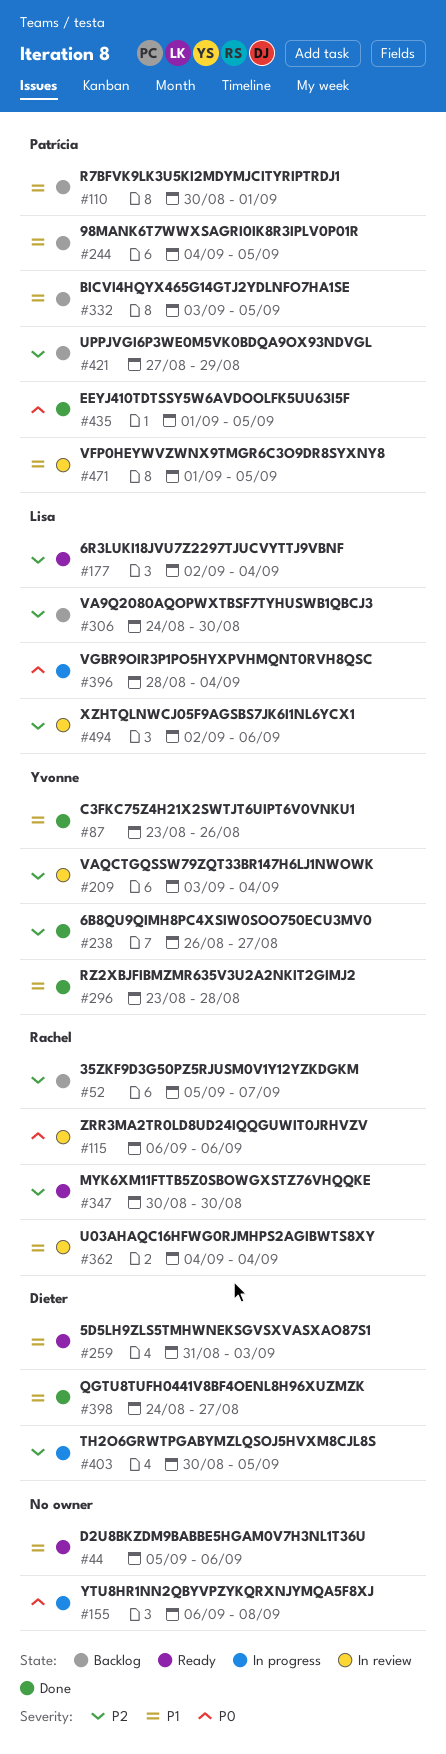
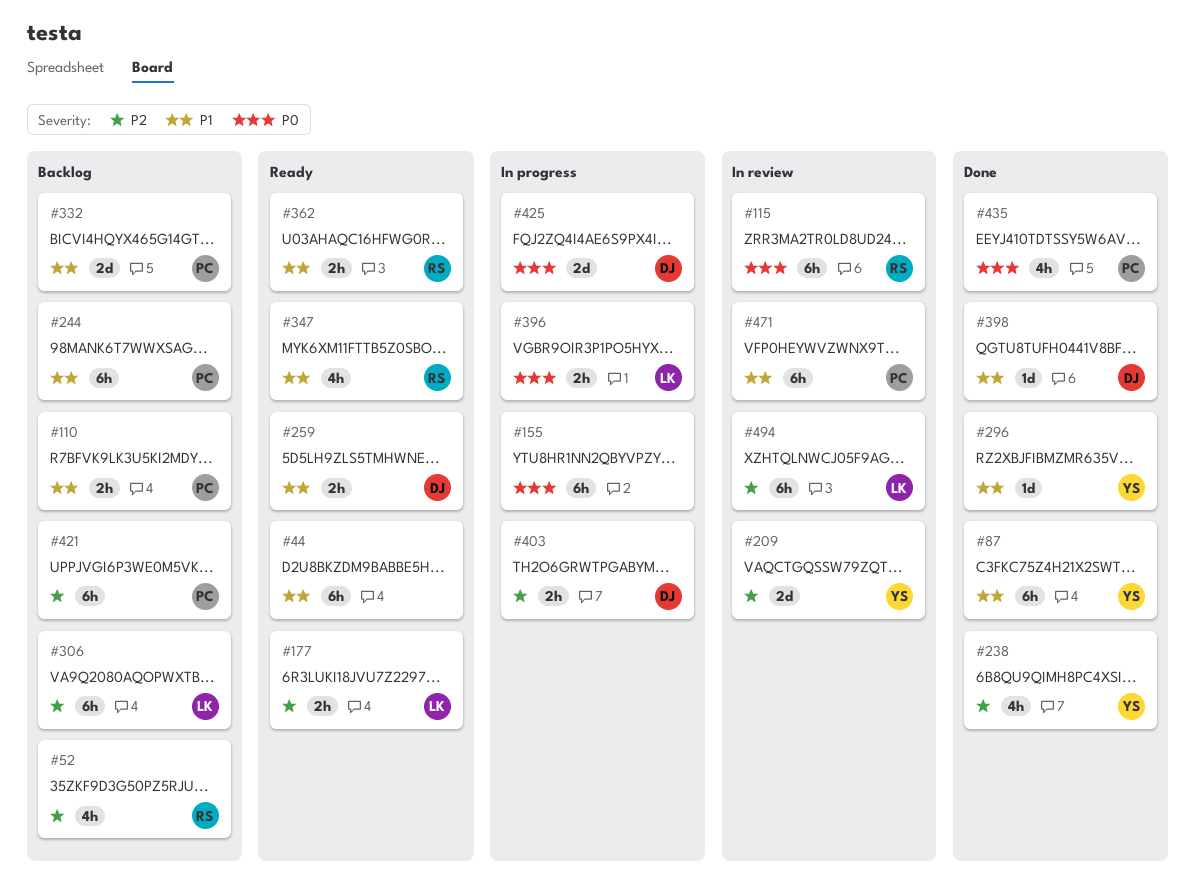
#347, priority: P2 -> P1
#362, status: In review -> Ready
#425: none -> present

